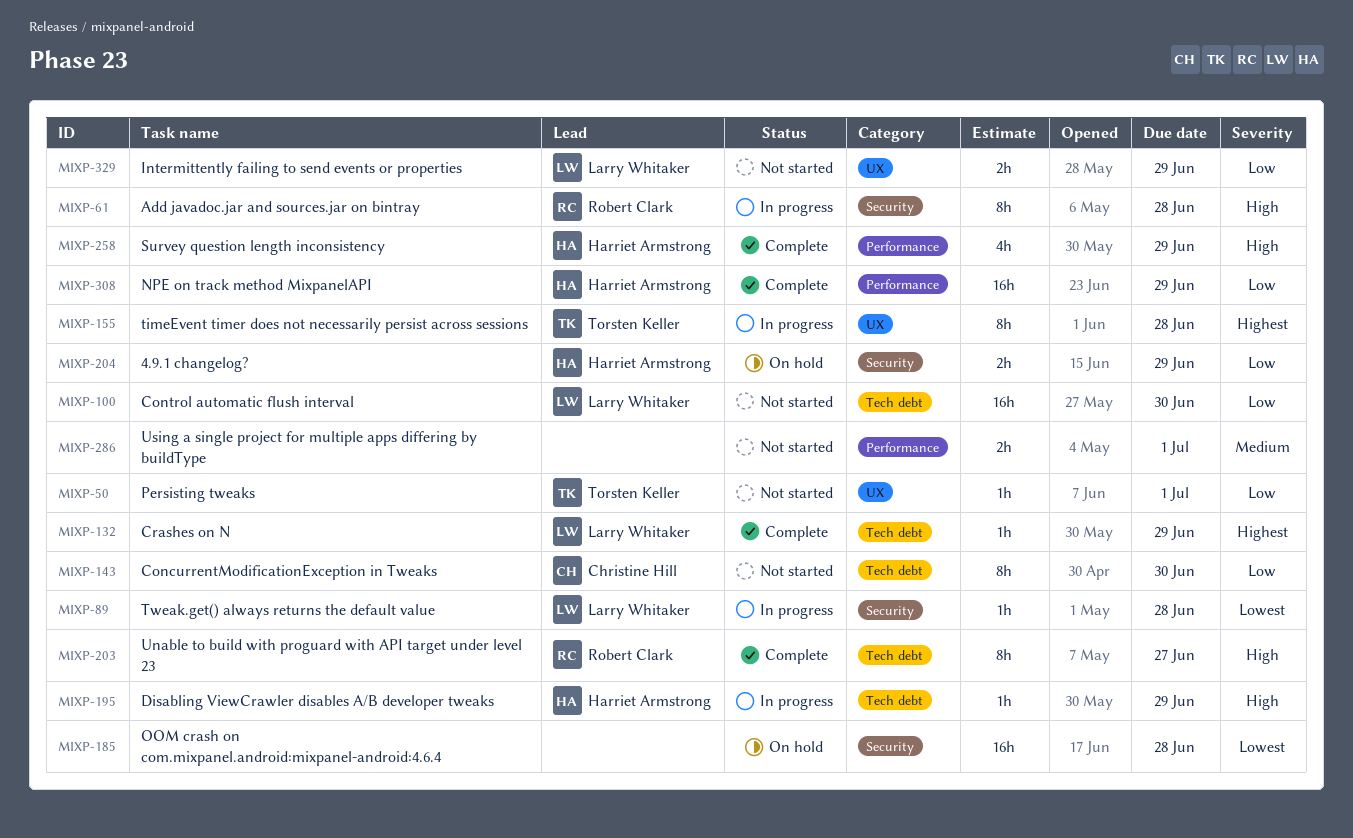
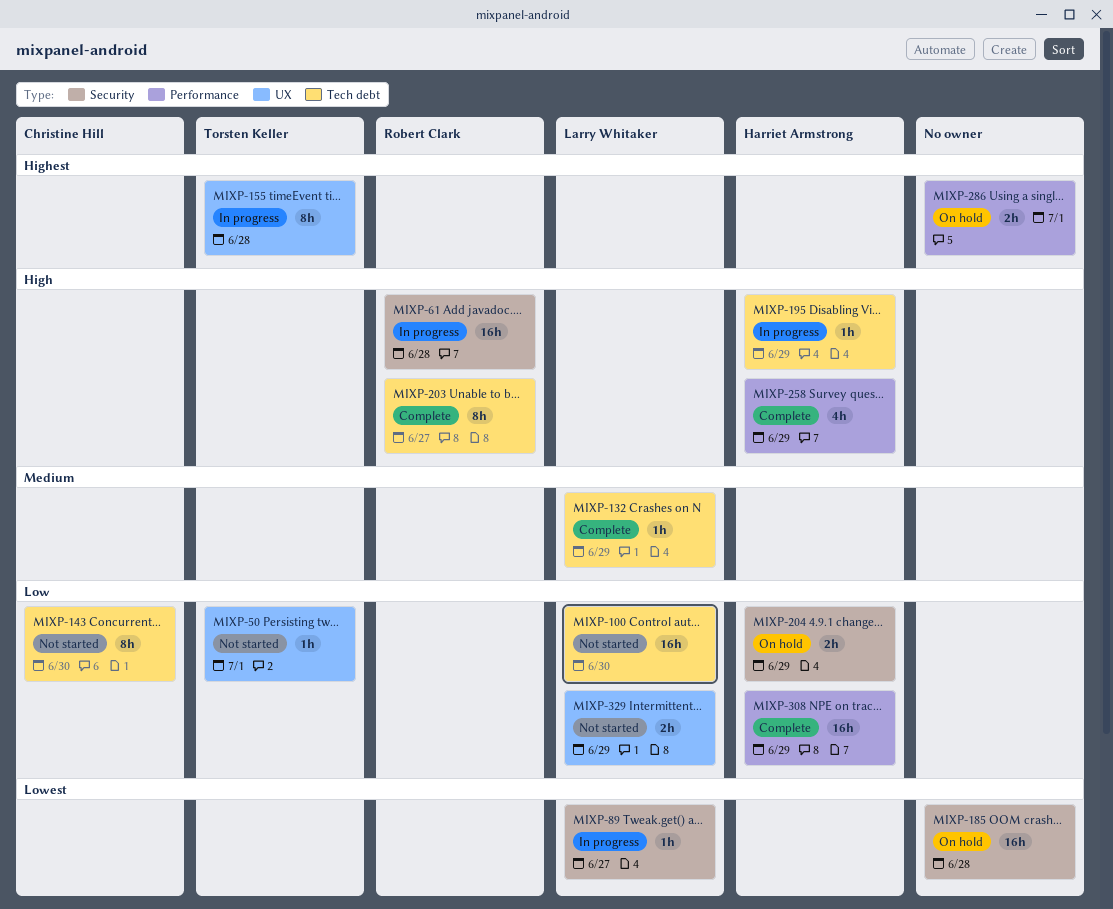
MIXP-61, estimate: 8h -> 16h
MIXP-89, due: Jun 28 -> Jun 27
MIXP-132, priority: Highest -> Medium
MIXP-286, status: Not started -> On hold
MIXP-286, priority: Medium -> Highest

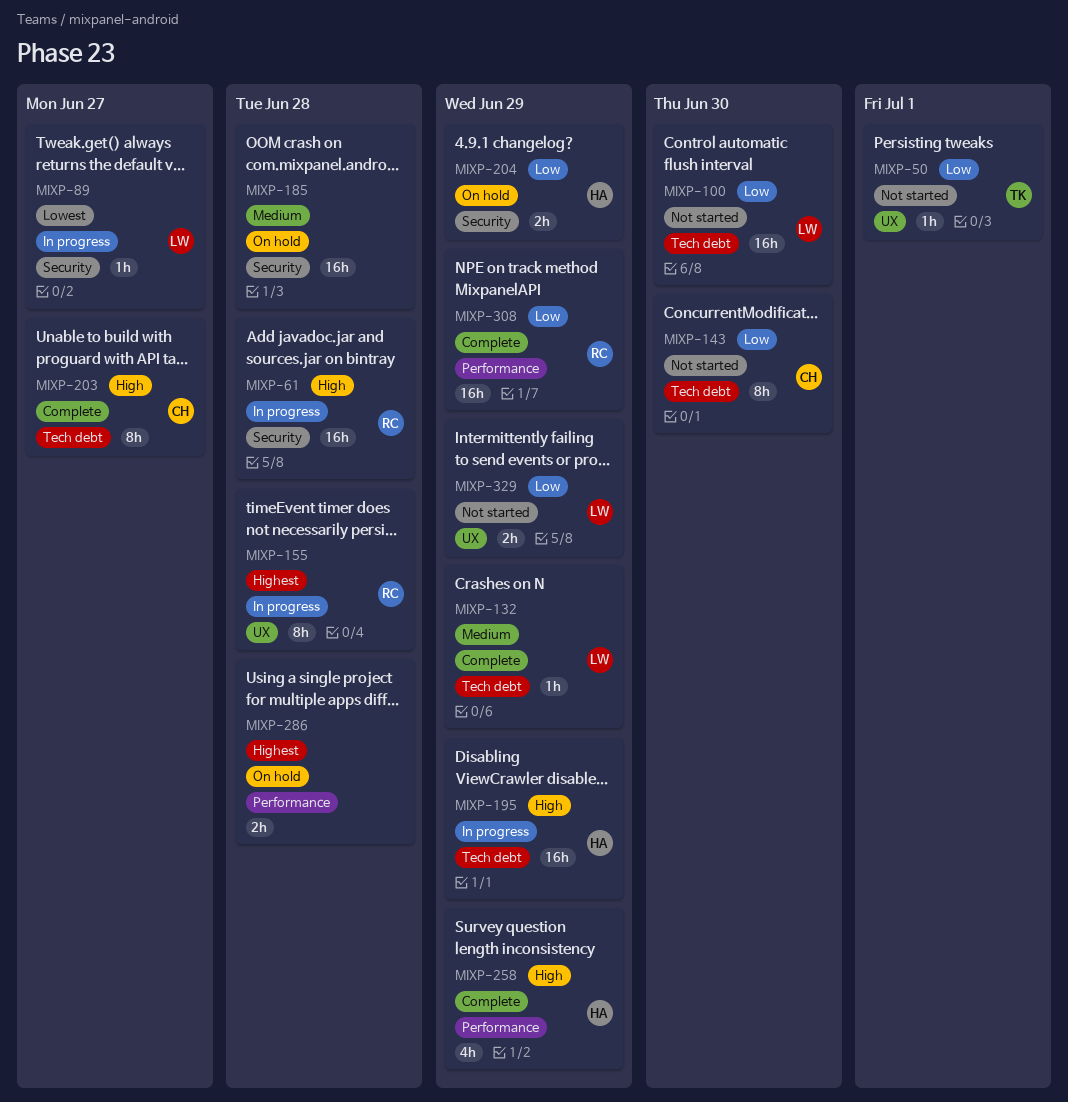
MIXP-155, owner: Torsten Keller -> Robert Clark
MIXP-185, priority: Lowest -> Medium
MIXP-195, estimate: 1h -> 16h
MIXP-203, owner: Robert Clark -> Christine Hill
MIXP-286, due: Jul 1 -> Jun 28
MIXP-308, owner: Harriet Armstrong -> Robert Clark

